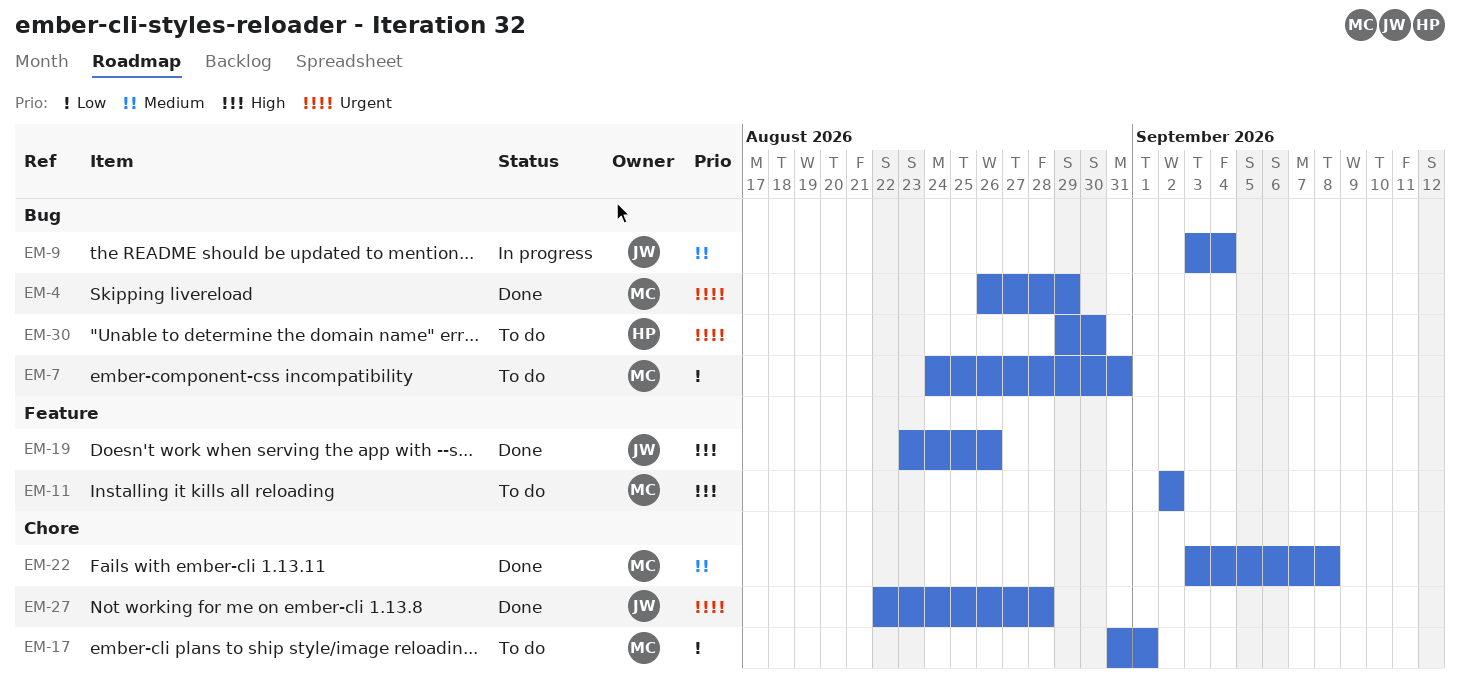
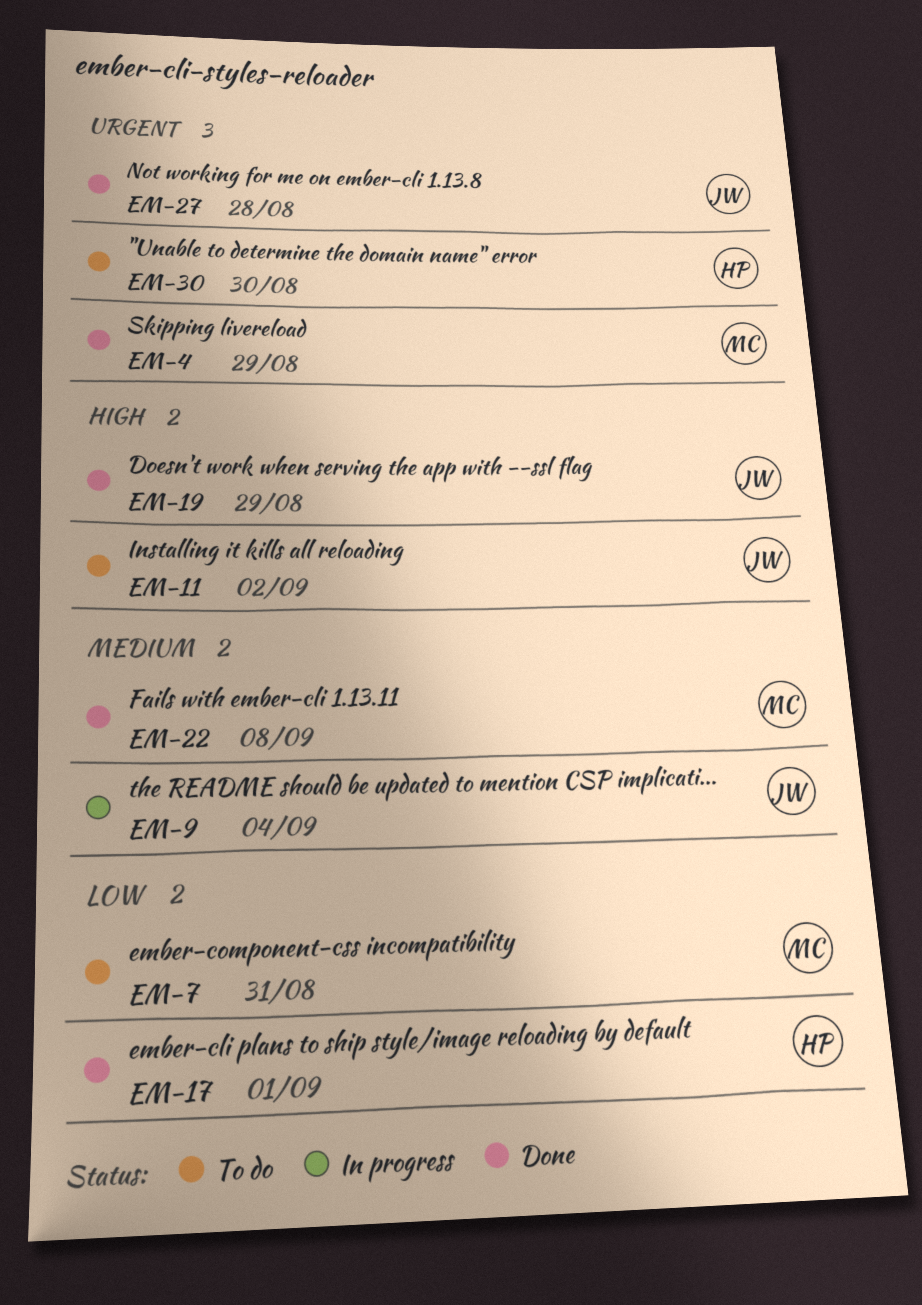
EM-11, owner: MC -> JW
EM-17, status: To do -> Done
EM-17, owner: MC -> HP
EM-19, due: Aug 26 -> Aug 29

